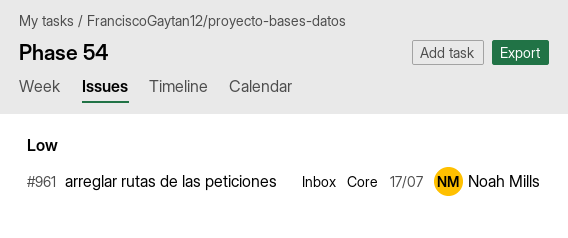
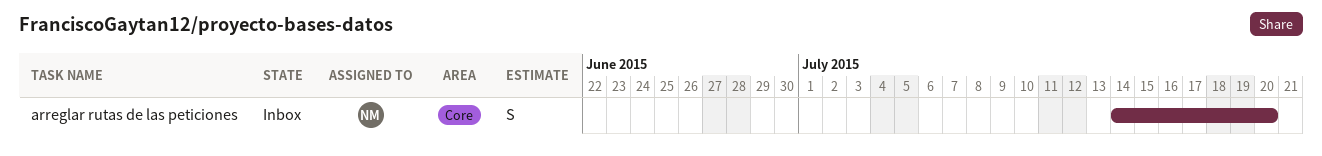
arreglar rutas de las peticiones, due: Jul 17 -> Jul 20

